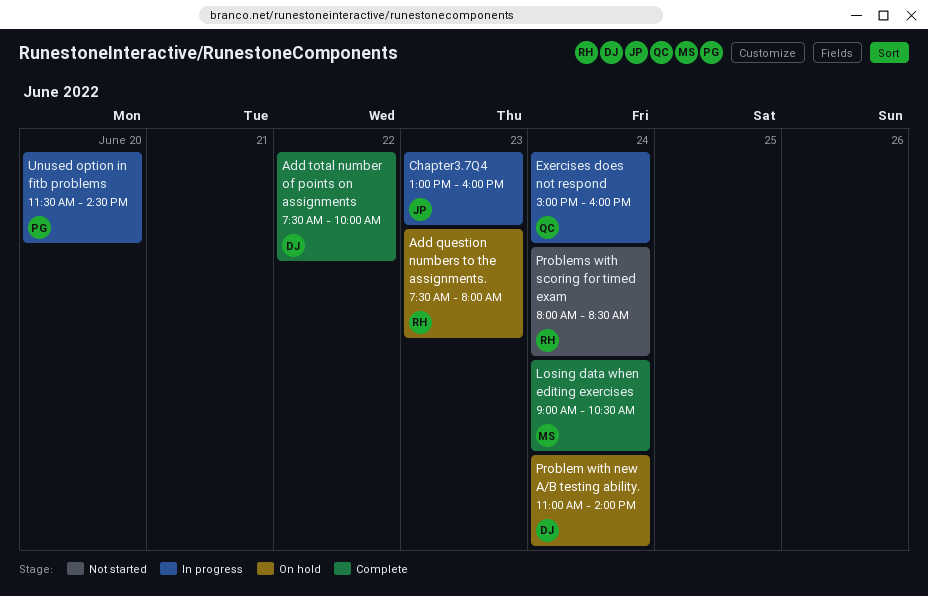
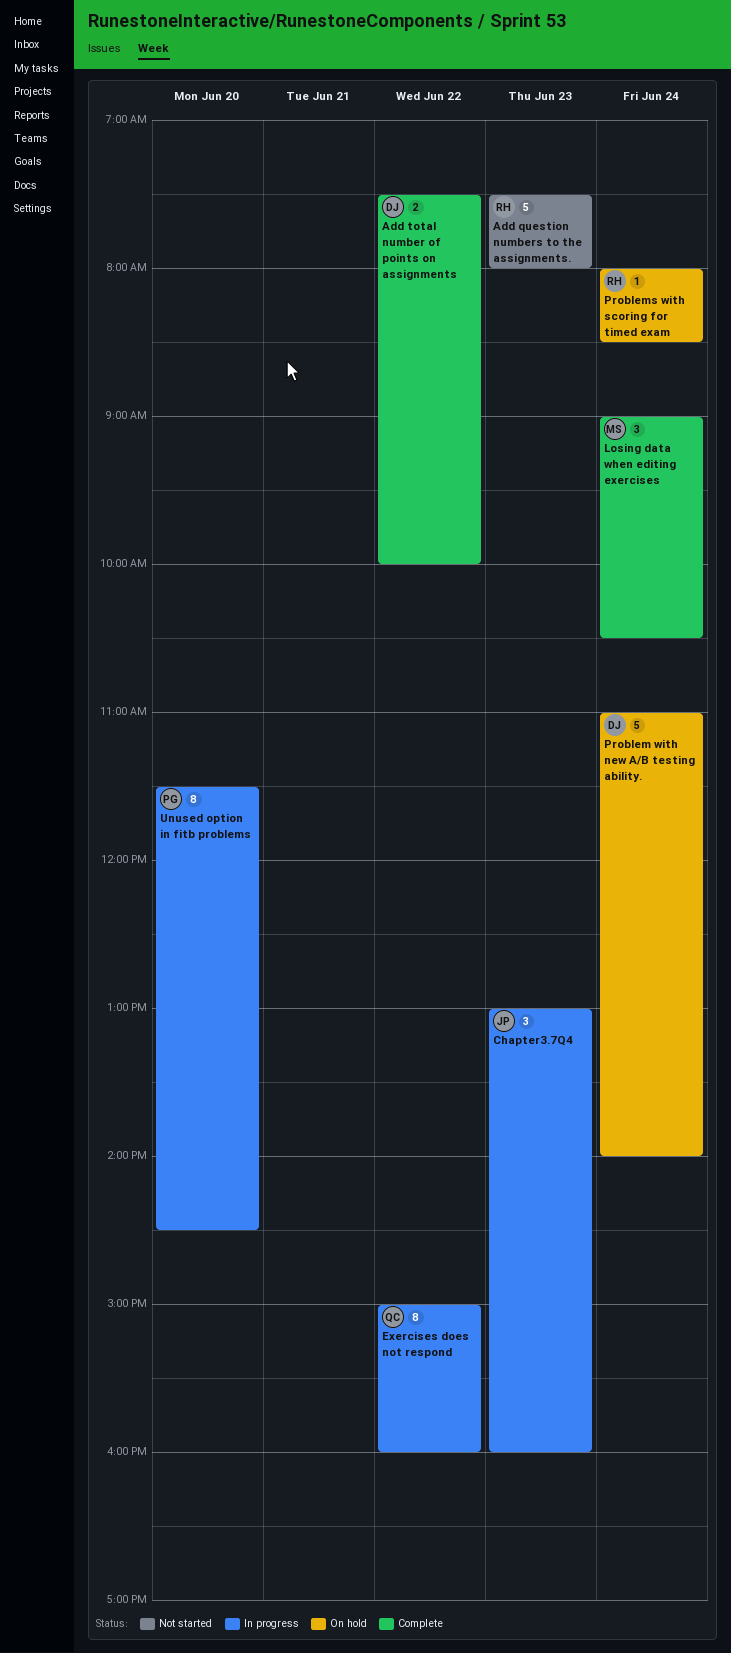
Add question numbers to the assignments., status: On hold -> Not started
Exercises does not respond, day: Jun 24 -> Jun 22
Problems with scoring for timed exam, status: Not started -> On hold

